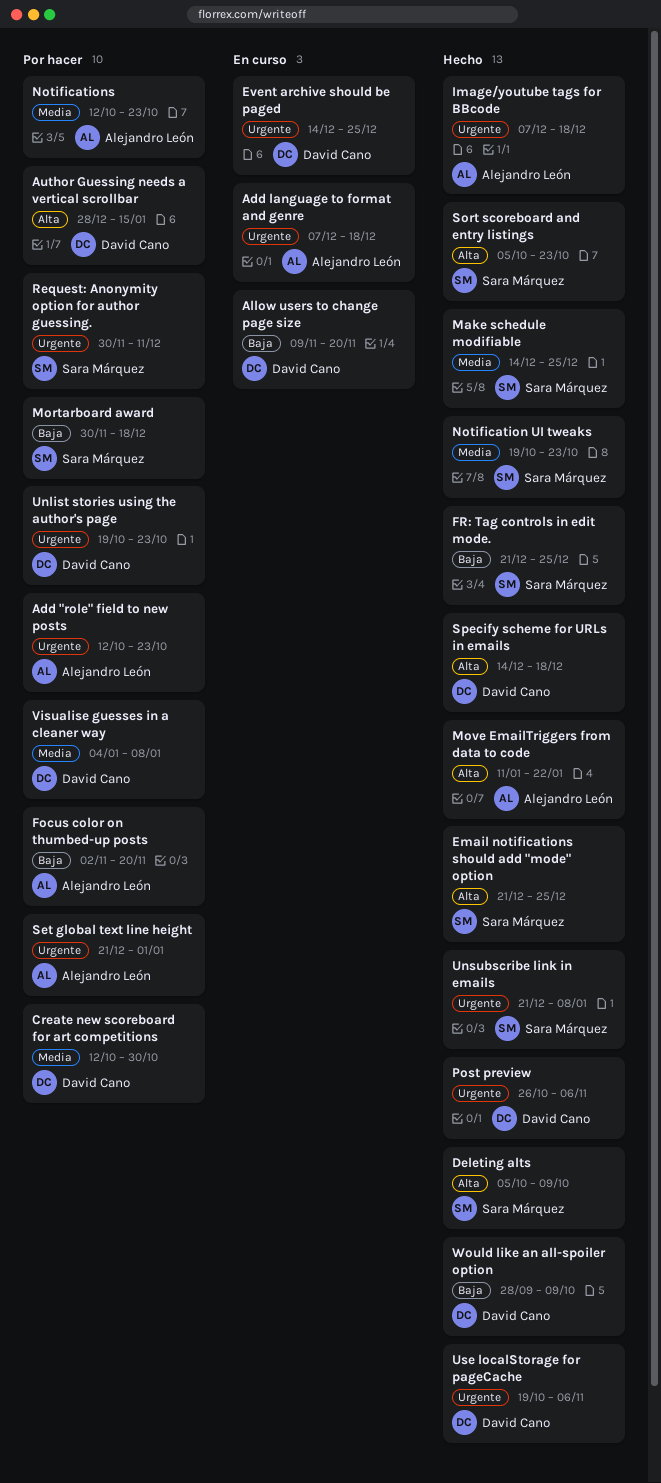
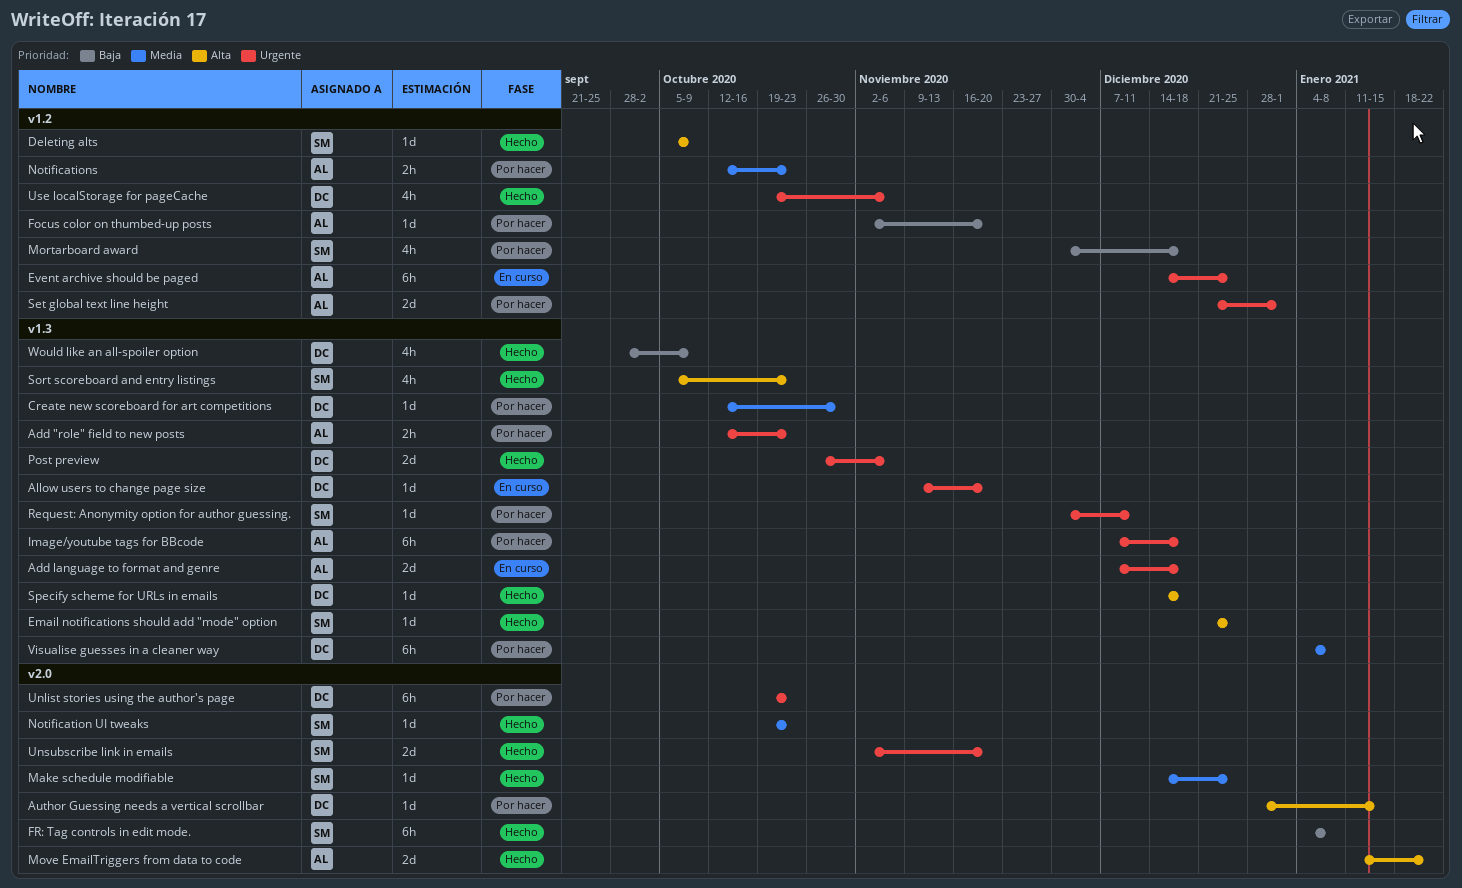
Allow users to change page size, priority: Baja -> Urgente
Event archive should be paged, owner: David Cano -> Alejandro León
FR: Tag controls in edit mode., start: Dec 21 -> Jan 4
FR: Tag controls in edit mode., due: Dec 25 -> Jan 8
Image/youtube tags for BBcode, status: Hecho -> Por hacer
Unsubscribe link in emails, start: Dec 21 -> Nov 2
Unsubscribe link in emails, due: Jan 8 -> Nov 20

